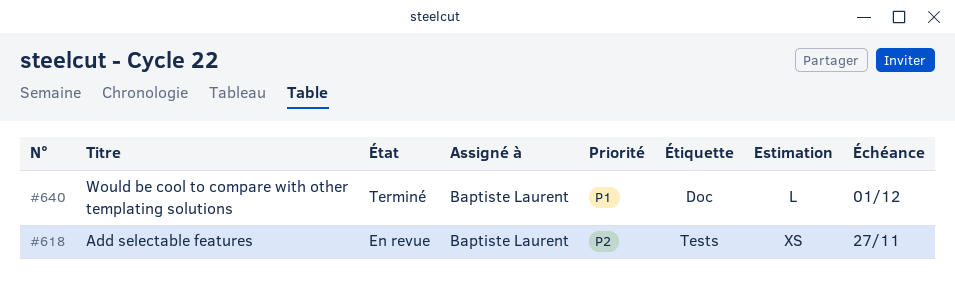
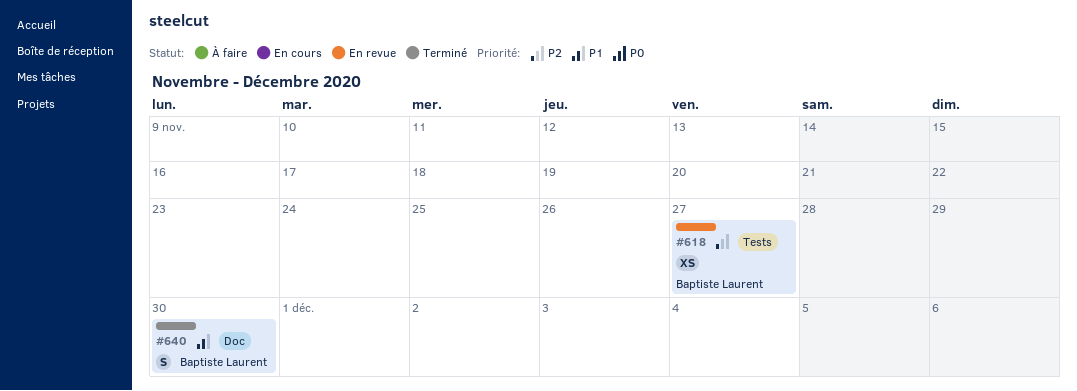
#640, estimate: L -> S
#640, due: Dec 1 -> Nov 30

